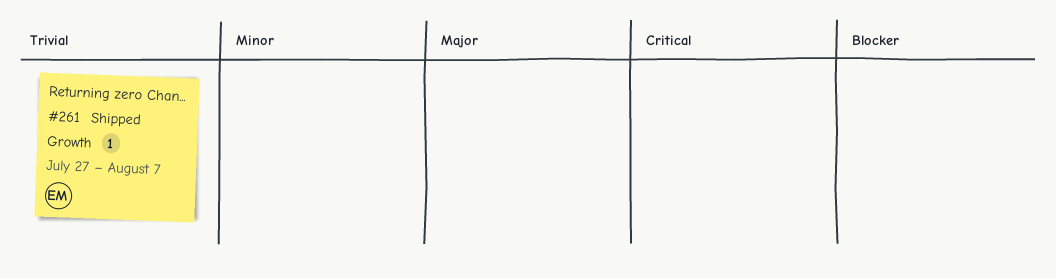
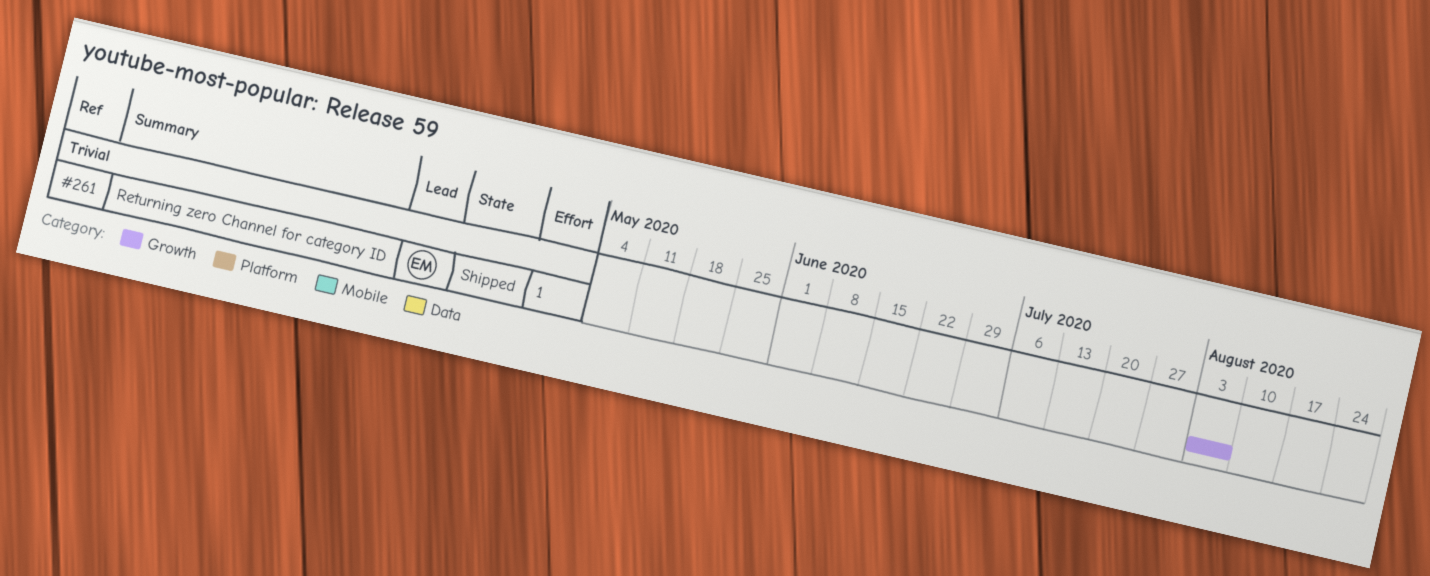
#261, start: Jul 27 -> Aug 3

